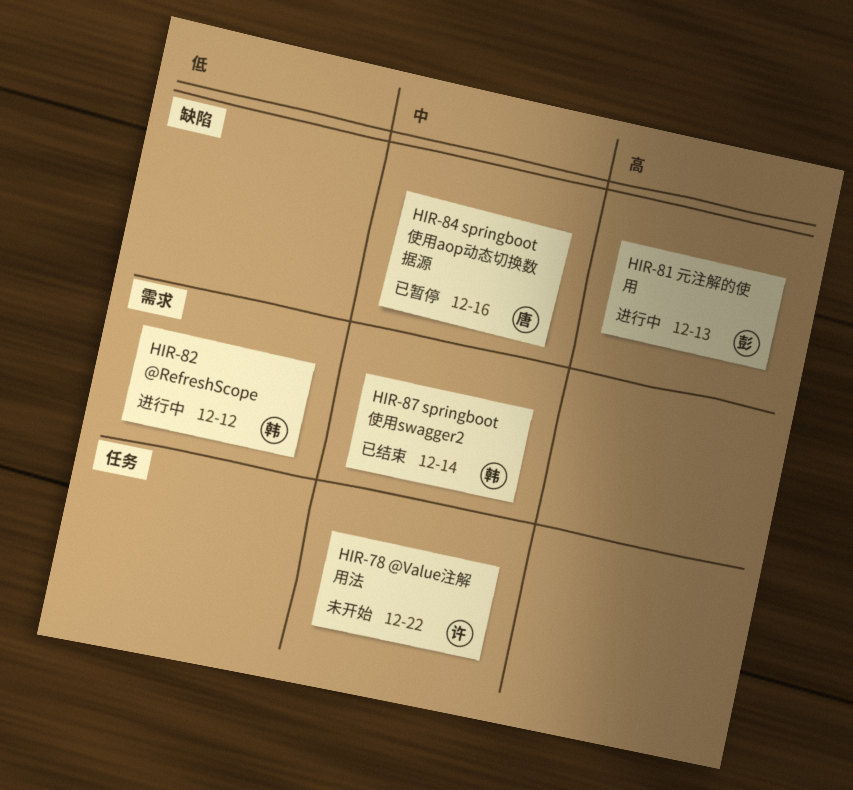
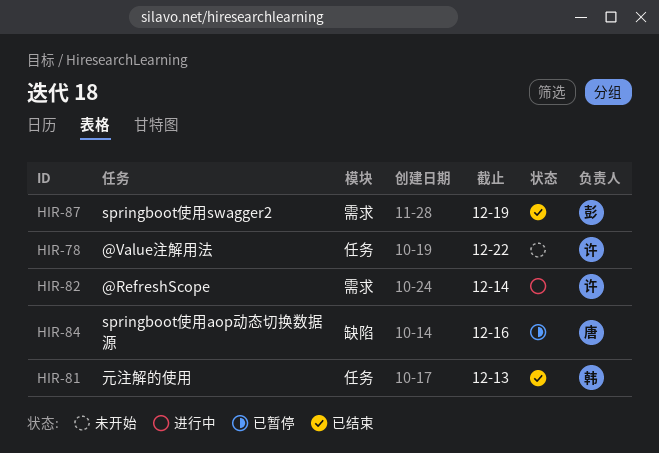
HIR-81, status: 进行中 -> 已结束
HIR-81, owner: 彭 -> 韩
HIR-81, label: 缺陷 -> 任务
HIR-82, owner: 韩 -> 许
HIR-82, due: Dec 12 -> Dec 14
HIR-87, owner: 韩 -> 彭
HIR-87, due: Dec 14 -> Dec 19

